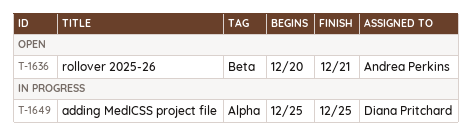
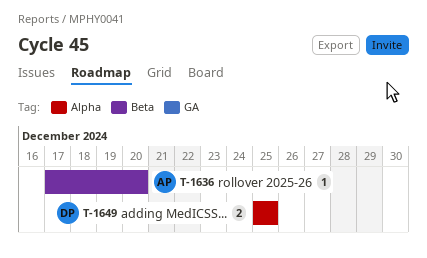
T-1636, start: Dec 20 -> Dec 17
T-1636, due: Dec 21 -> Dec 20

